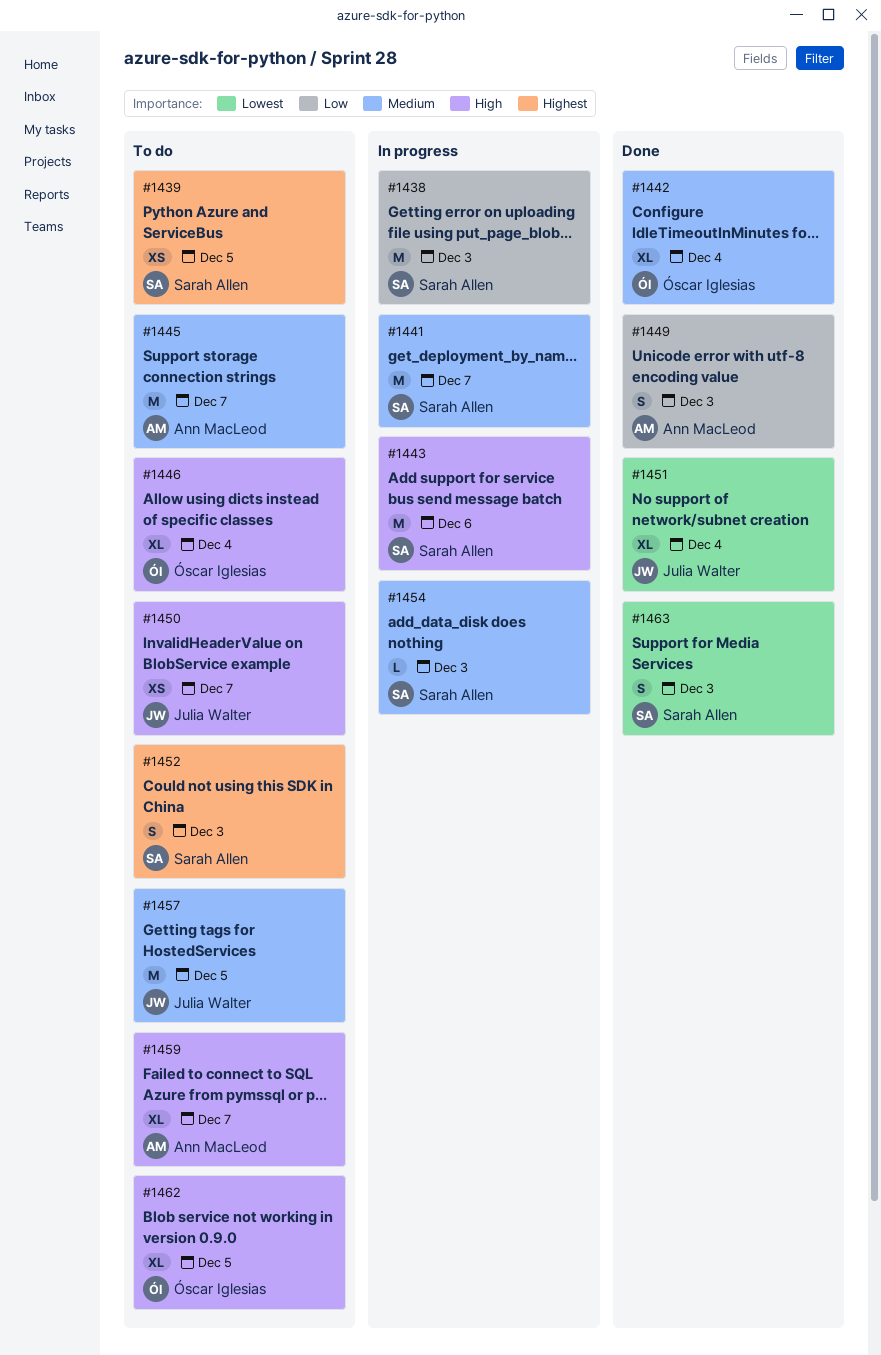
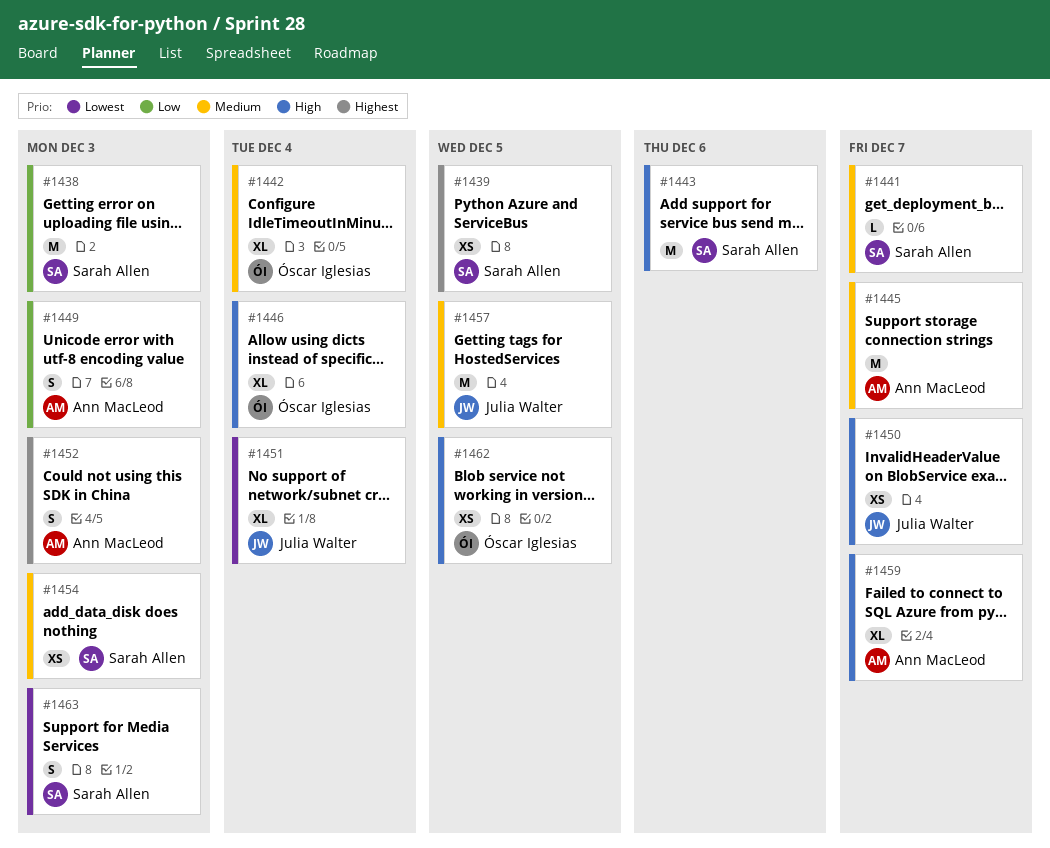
#1441, estimate: M -> L
#1452, owner: Sarah Allen -> Ann MacLeod
#1454, estimate: L -> XS
#1462, estimate: XL -> XS

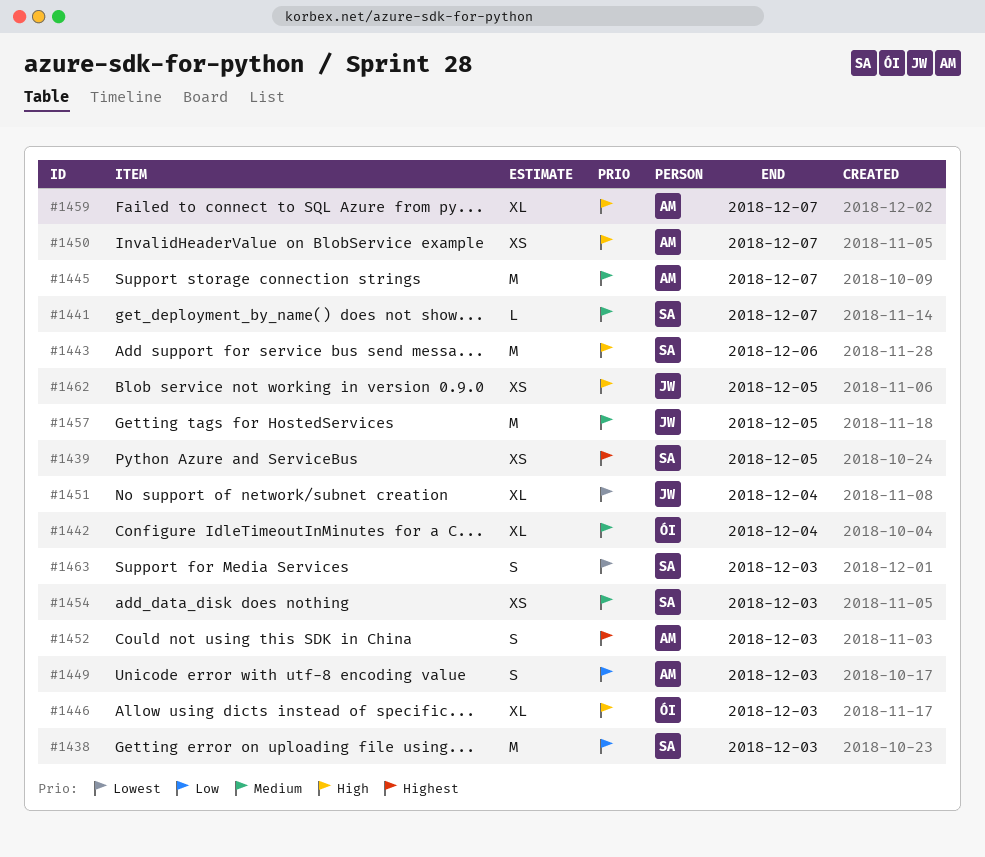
#1446, due: Dec 4 -> Dec 3
#1450, owner: Julia Walter -> Ann MacLeod
#1462, owner: Óscar Iglesias -> Julia Walter

